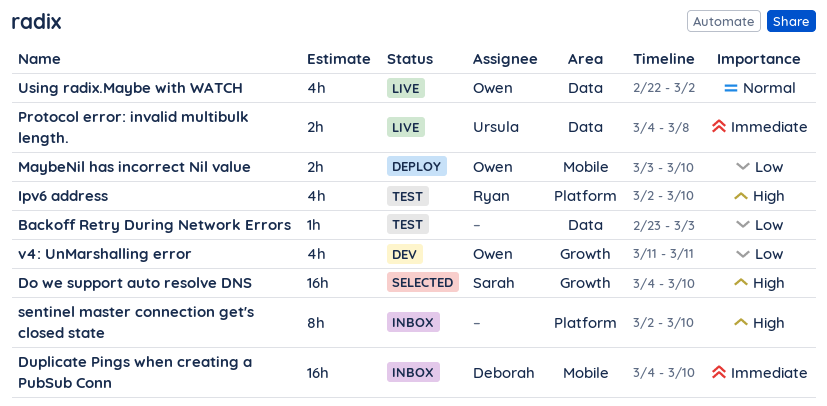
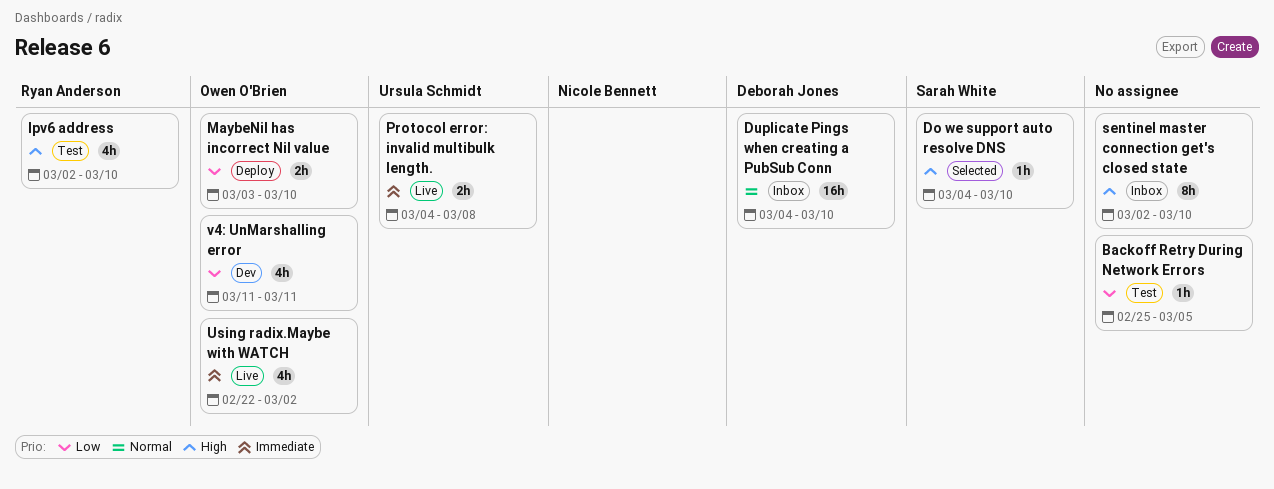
Backoff Retry During Network Errors, start: Feb 23 -> Feb 25
Backoff Retry During Network Errors, due: Mar 3 -> Mar 5
Do we support auto resolve DNS, estimate: 16h -> 1h
Duplicate Pings when creating a PubSub Conn, priority: Immediate -> Normal
Using radix.Maybe with WATCH, priority: Normal -> Immediate

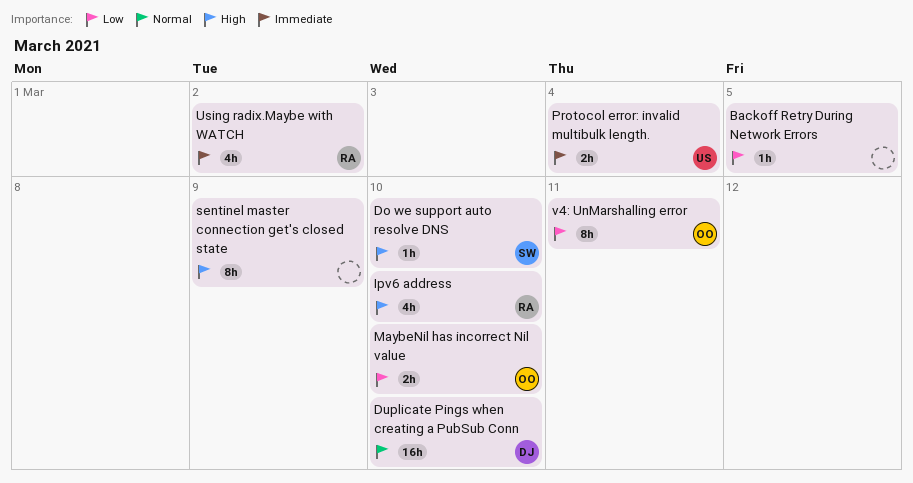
Protocol error: invalid multibulk length., due: Mar 8 -> Mar 4
sentinel master connection get's closed state, due: Mar 10 -> Mar 9
Using radix.Maybe with WATCH, owner: Owen O'Brien -> Ryan Anderson
v4: UnMarshalling error, estimate: 4h -> 8h

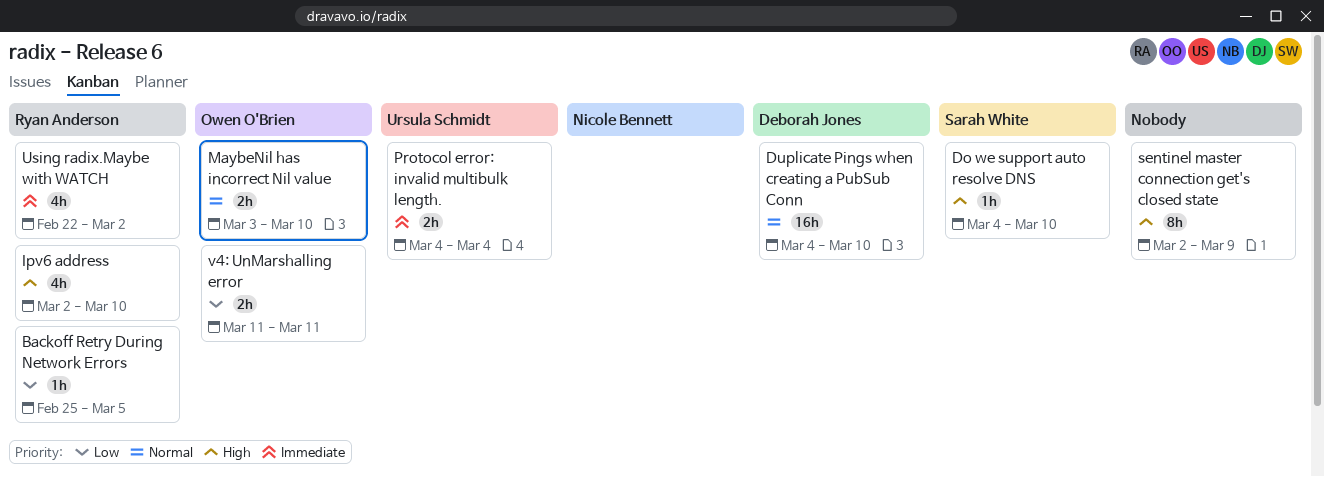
Backoff Retry During Network Errors, owner: none -> Ryan Anderson
MaybeNil has incorrect Nil value, priority: Low -> Normal
v4: UnMarshalling error, estimate: 8h -> 2h

